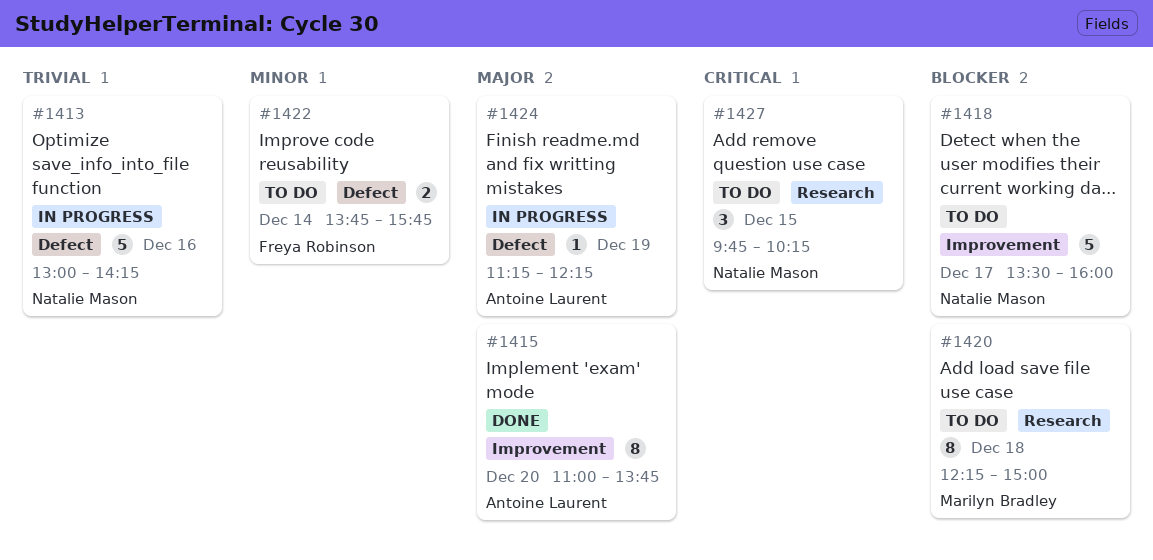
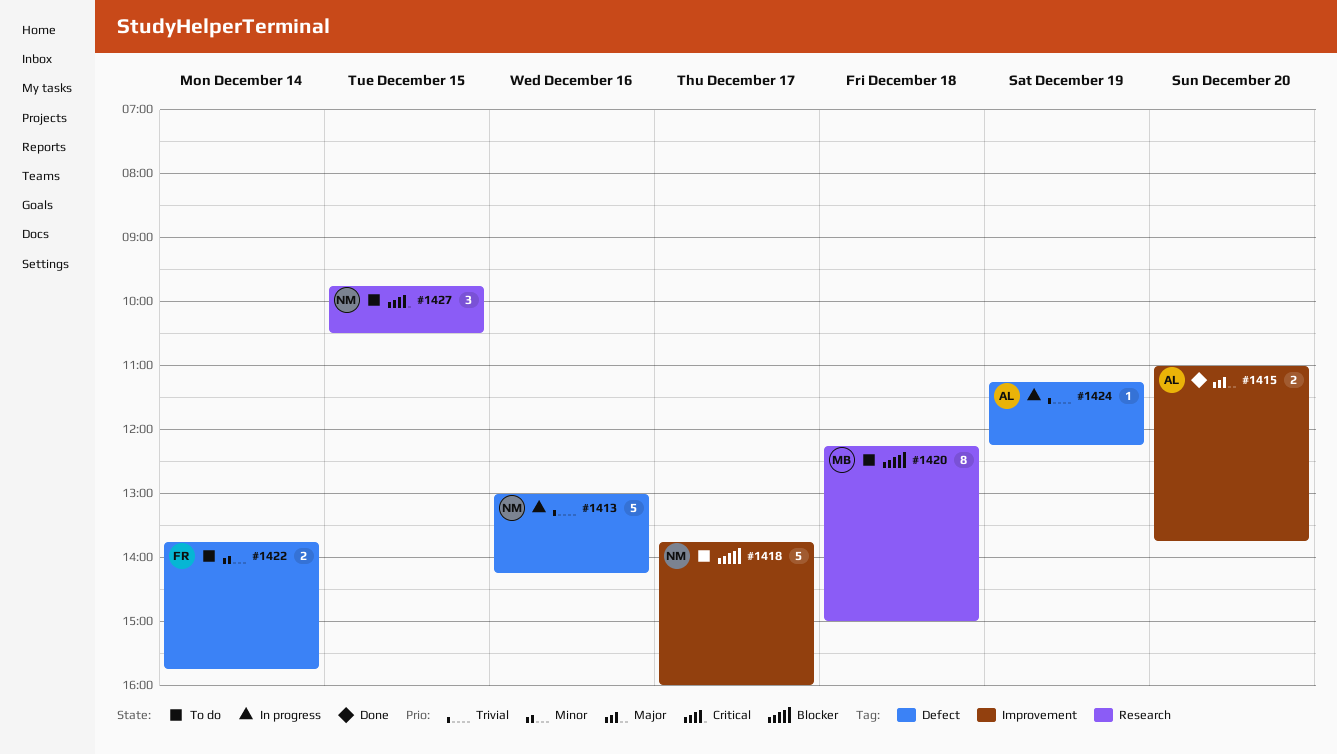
#1415, estimate: 8 -> 2
#1418, begins: 13:30 -> 13:45
#1424, priority: Major -> Trivial
#1427, ends: 10:15 -> 10:30

